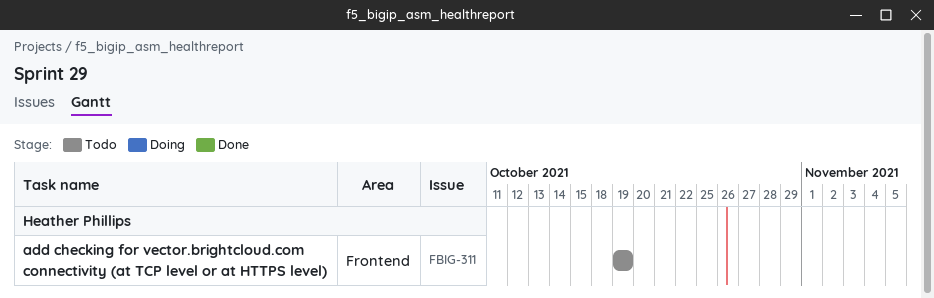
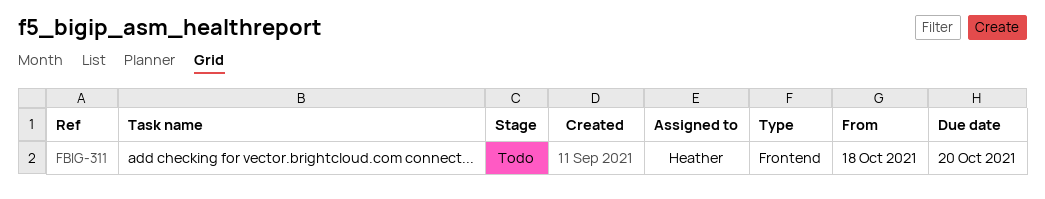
FBIG-311, start: Oct 19 -> Oct 18
FBIG-311, due: Oct 19 -> Oct 20

